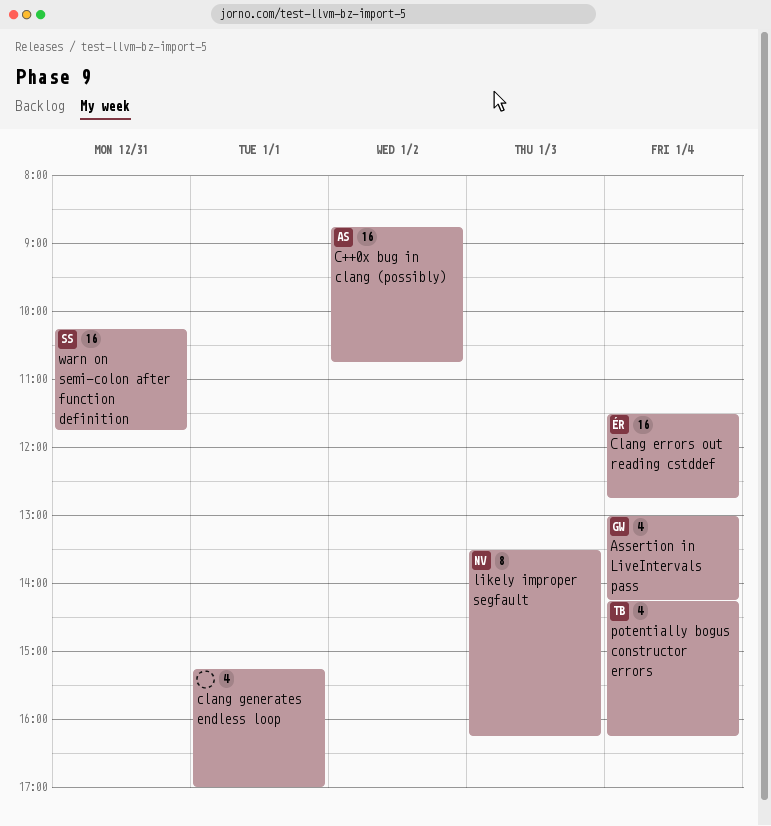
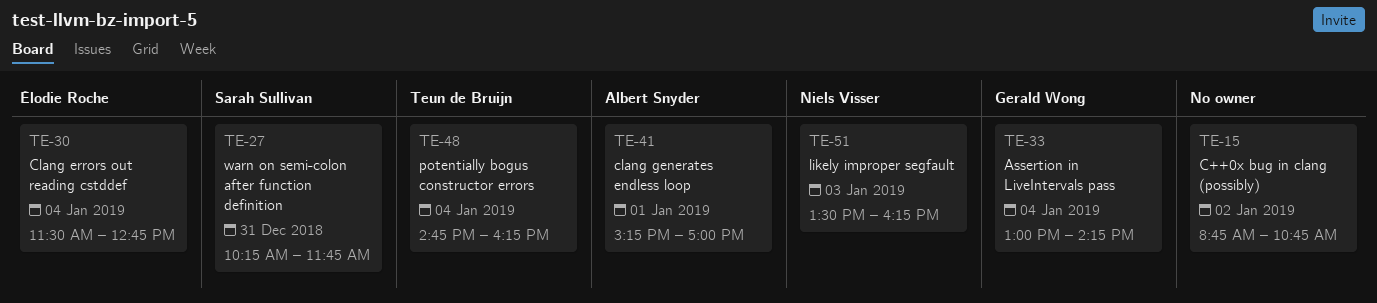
C++0x bug in clang (possibly), owner: Albert Snyder -> none
clang generates endless loop, owner: none -> Albert Snyder
potentially bogus constructor errors, begins: 14:15 -> 14:45

